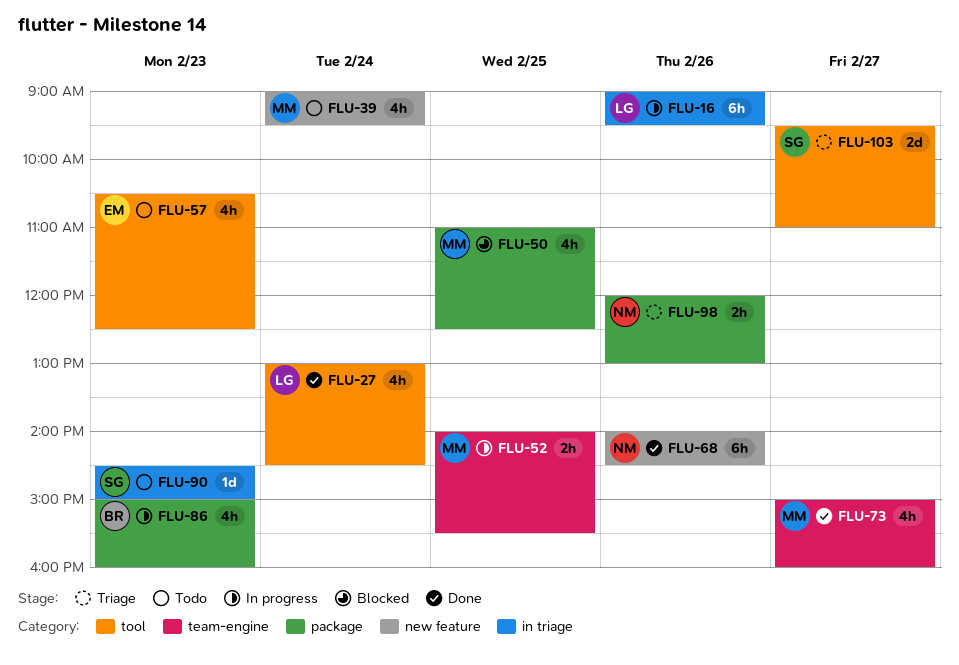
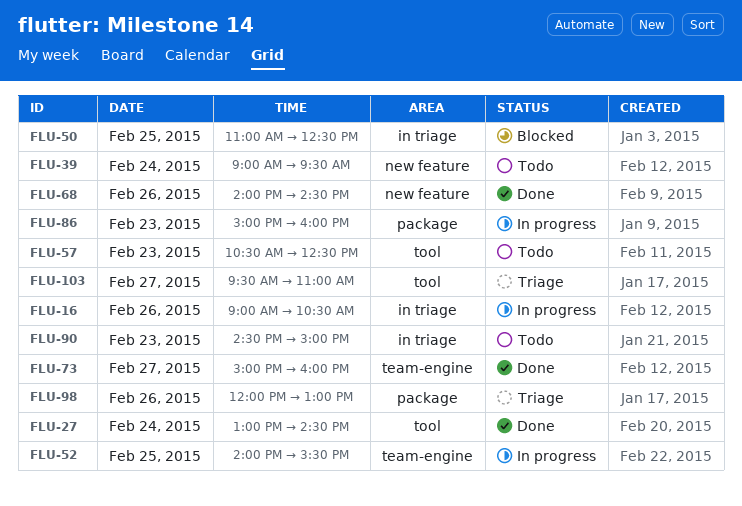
FLU-16, ends: 09:30 -> 10:30
FLU-50, label: package -> in triage

